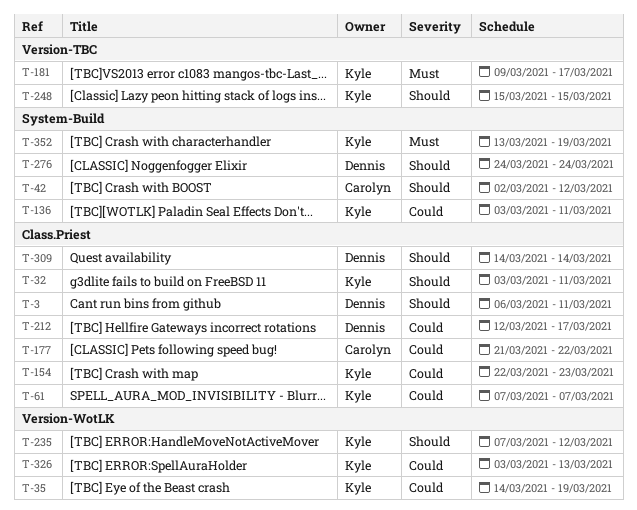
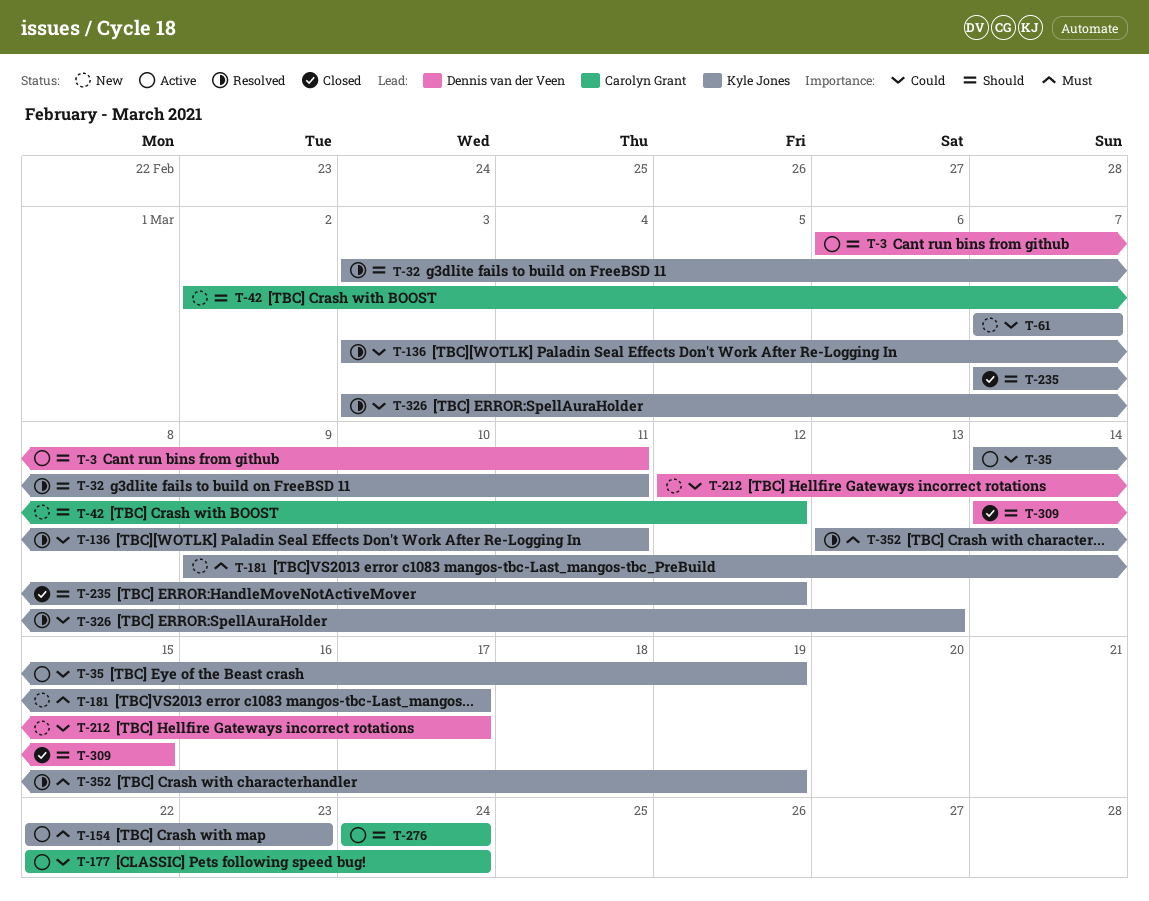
T-154, priority: Could -> Must
T-177, start: Mar 21 -> Mar 22
T-177, due: Mar 22 -> Mar 24
T-248: present -> none
T-276, owner: Dennis van der Veen -> Carolyn Grant
T-309, due: Mar 14 -> Mar 15

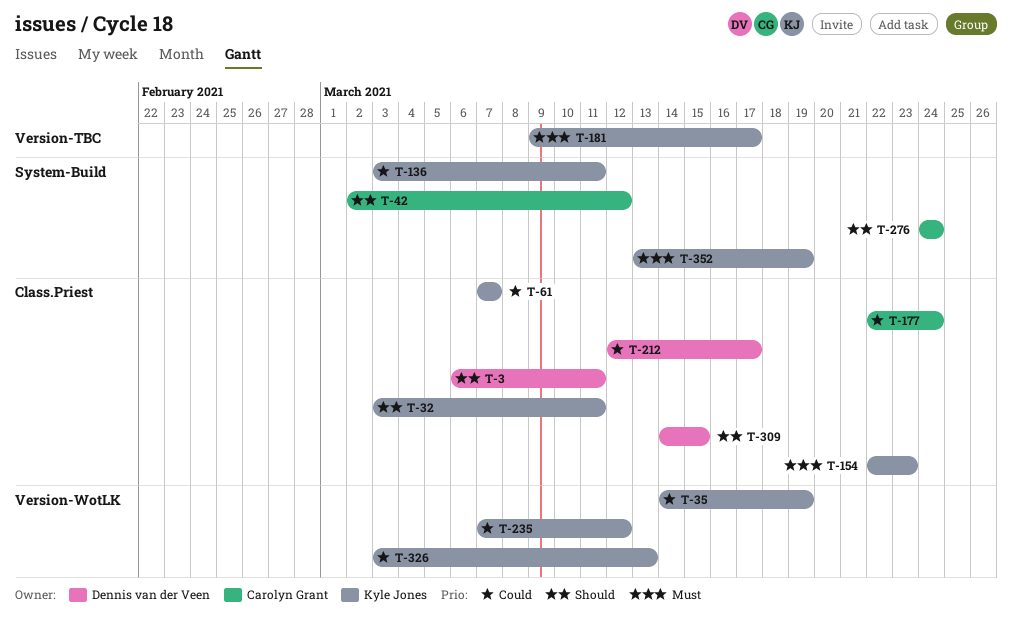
T-235, priority: Should -> Could

